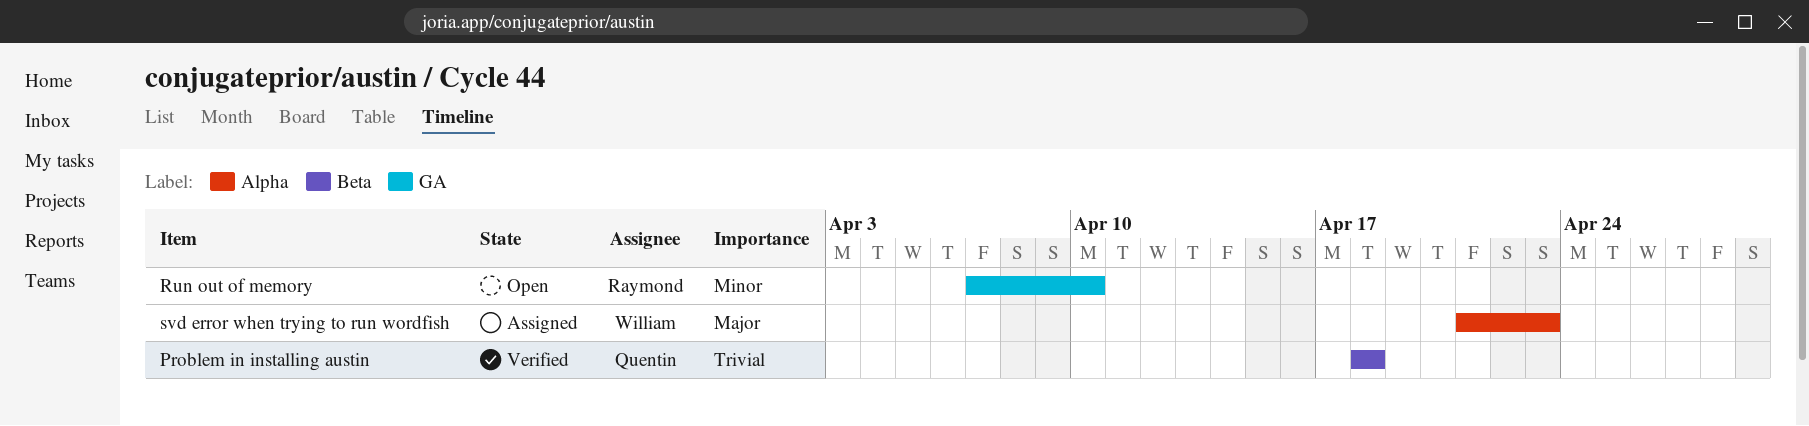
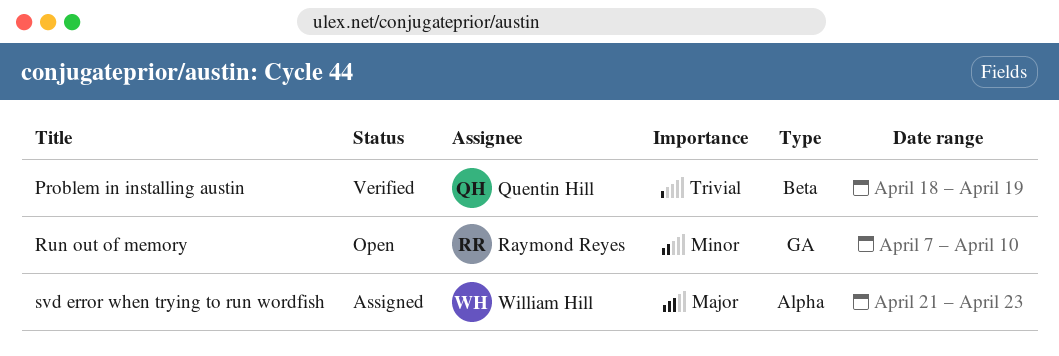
Problem in installing austin, due: Apr 18 -> Apr 19

